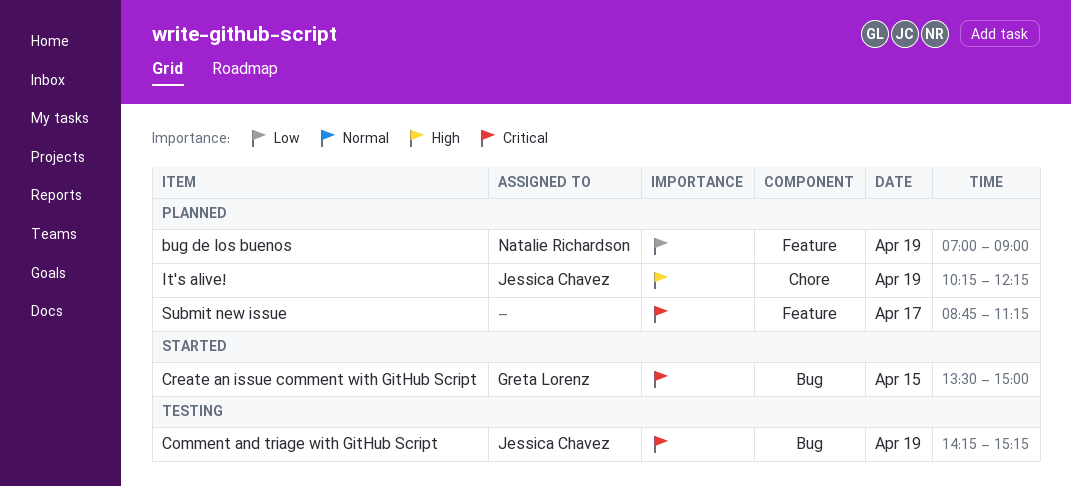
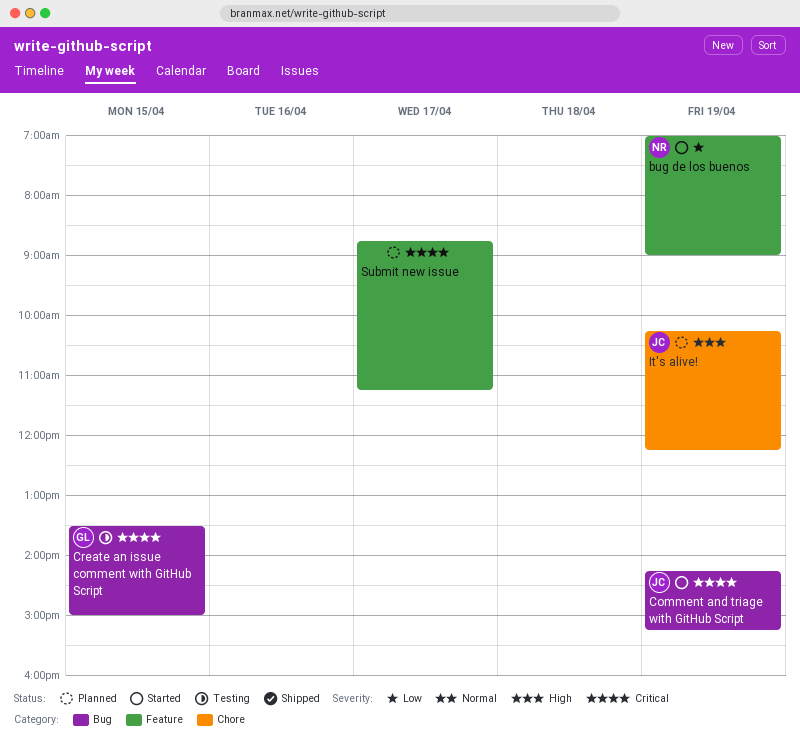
bug de los buenos, status: Planned -> Started
Comment and triage with GitHub Script, status: Testing -> Started
Create an issue comment with GitHub Script, status: Started -> Testing

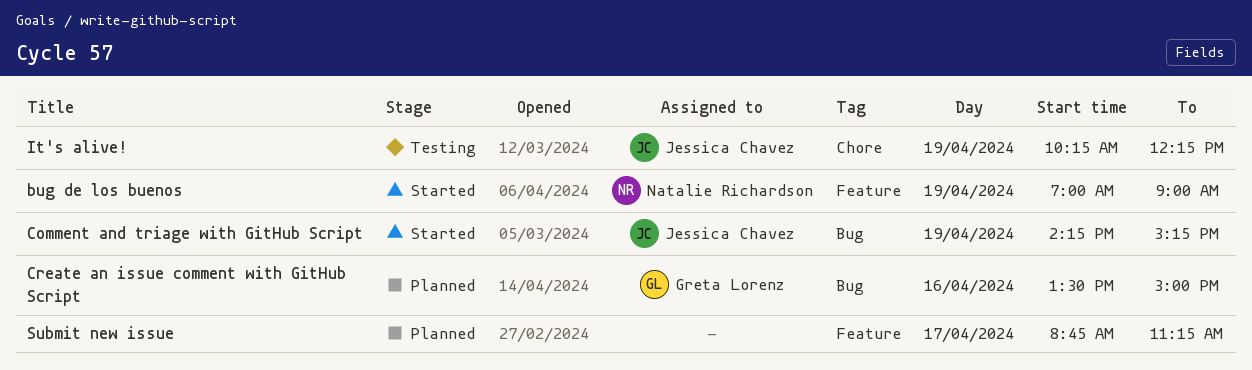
Create an issue comment with GitHub Script, status: Testing -> Planned
Create an issue comment with GitHub Script, day: Apr 15 -> Apr 16
It's alive!, status: Planned -> Testing

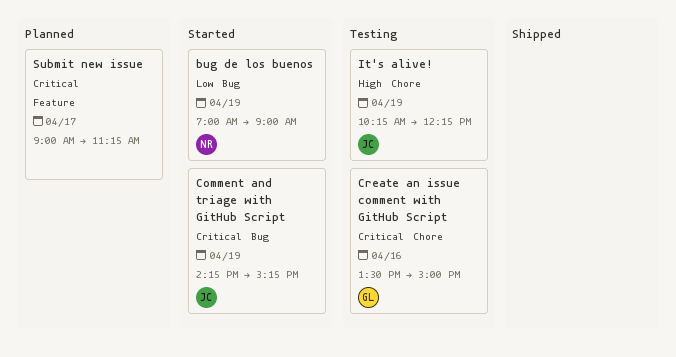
bug de los buenos, label: Feature -> Bug
Create an issue comment with GitHub Script, status: Planned -> Testing
Create an issue comment with GitHub Script, label: Bug -> Chore
Submit new issue, begins: 08:45 -> 09:00

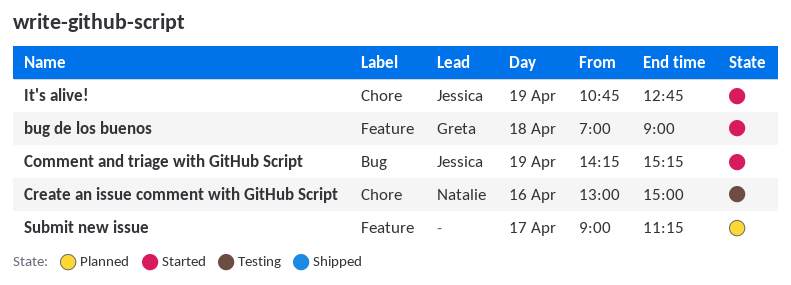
bug de los buenos, owner: Natalie -> Greta
bug de los buenos, label: Bug -> Feature
bug de los buenos, day: Apr 19 -> Apr 18
Create an issue comment with GitHub Script, owner: Greta -> Natalie
Create an issue comment with GitHub Script, begins: 13:30 -> 13:00
It's alive!, status: Testing -> Started
It's alive!, begins: 10:15 -> 10:45
It's alive!, ends: 12:15 -> 12:45

